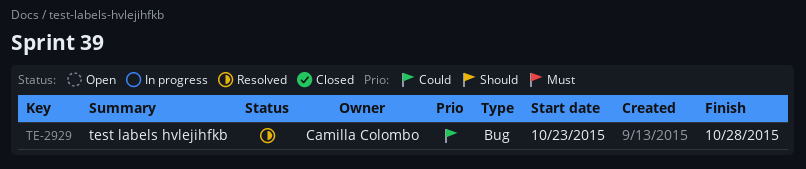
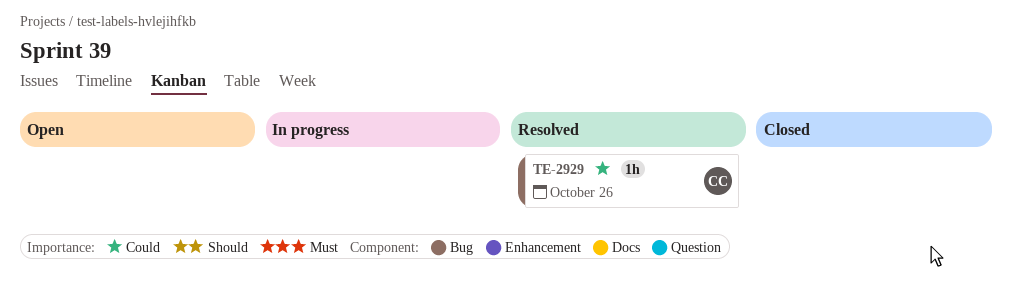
TE-2929, due: Oct 28 -> Oct 26

